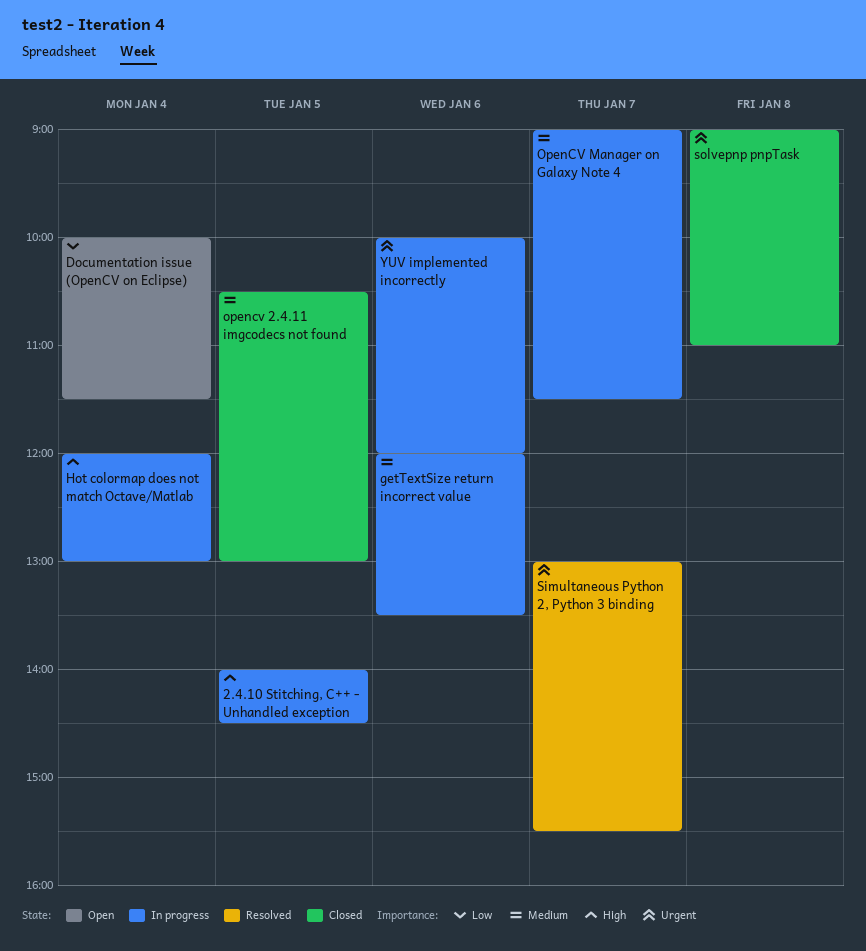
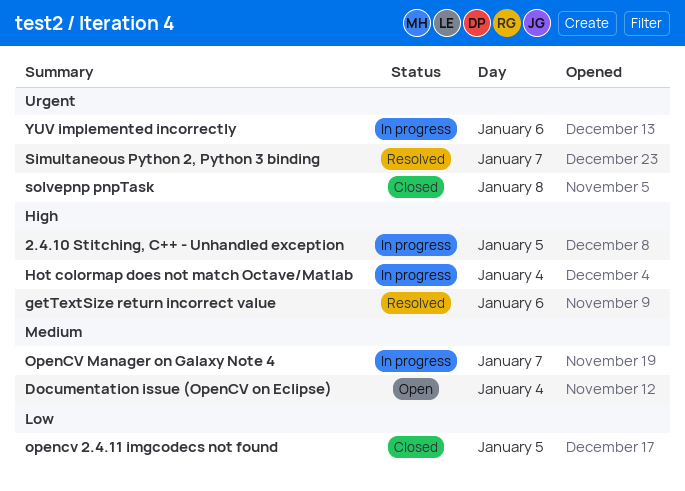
Documentation issue (OpenCV on Eclipse), priority: Low -> Medium
getTextSize return incorrect value, status: In progress -> Resolved
getTextSize return incorrect value, priority: Medium -> High
opencv 2.4.11 imgcodecs not found, priority: Medium -> Low

